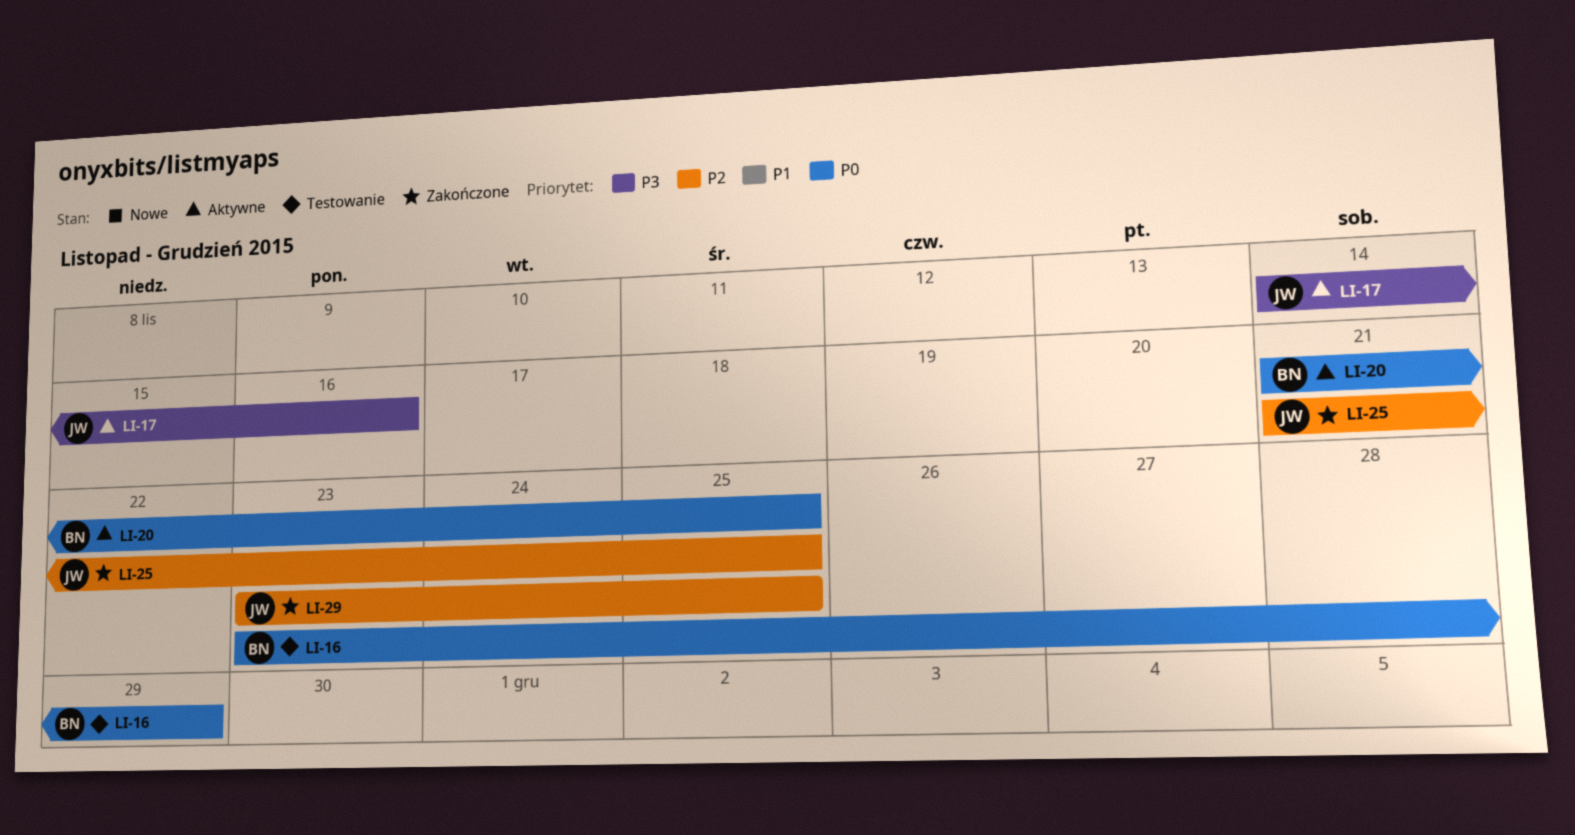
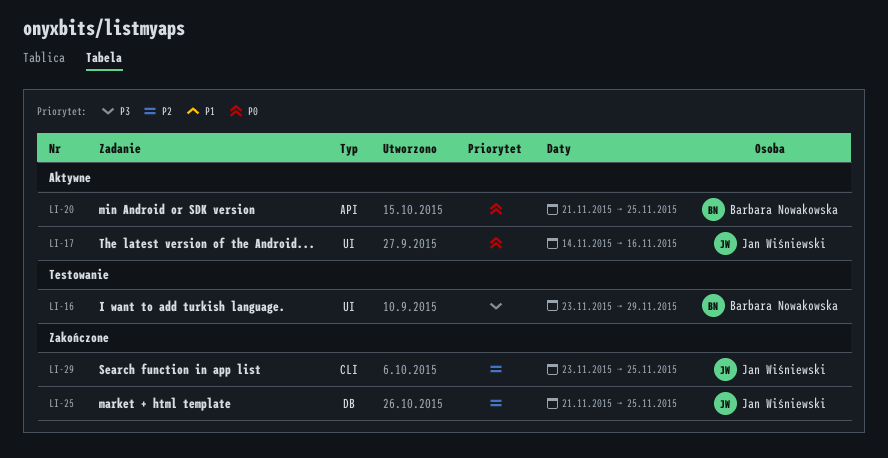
LI-16, priority: P0 -> P3
LI-17, priority: P3 -> P0

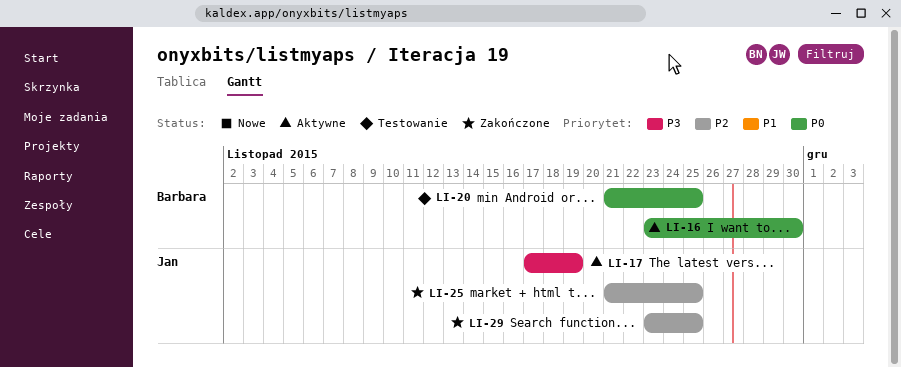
LI-16, status: Testowanie -> Aktywne
LI-16, priority: P3 -> P0
LI-16, due: Nov 29 -> Nov 30
LI-17, priority: P0 -> P3
LI-17, start: Nov 14 -> Nov 17
LI-17, due: Nov 16 -> Nov 19
LI-20, status: Aktywne -> Testowanie

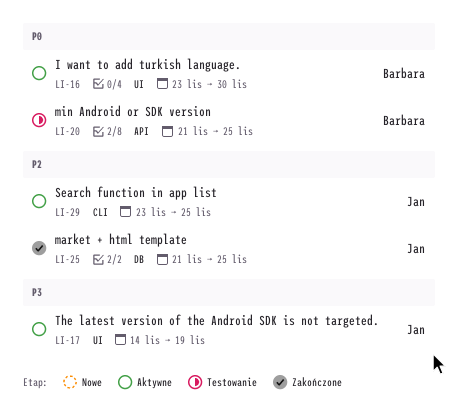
LI-17, start: Nov 17 -> Nov 14
LI-29, status: Zakończone -> Aktywne

